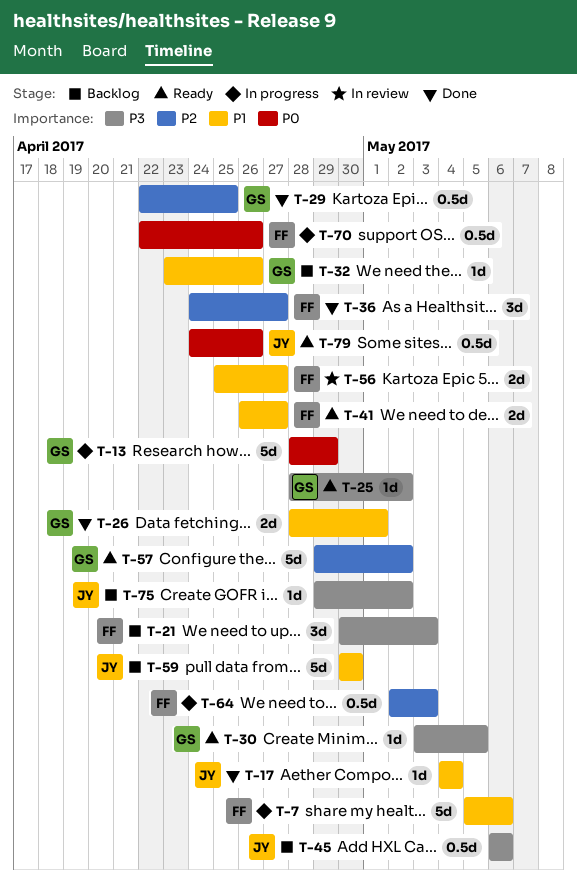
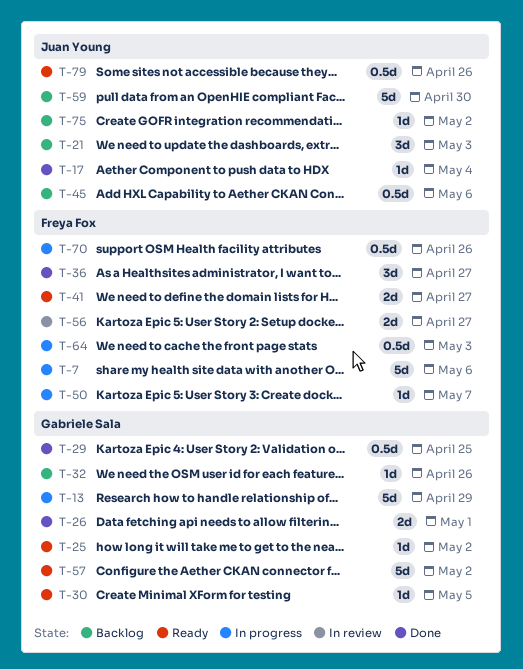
T-21, owner: Freya Fox -> Juan Young
T-50: none -> present

